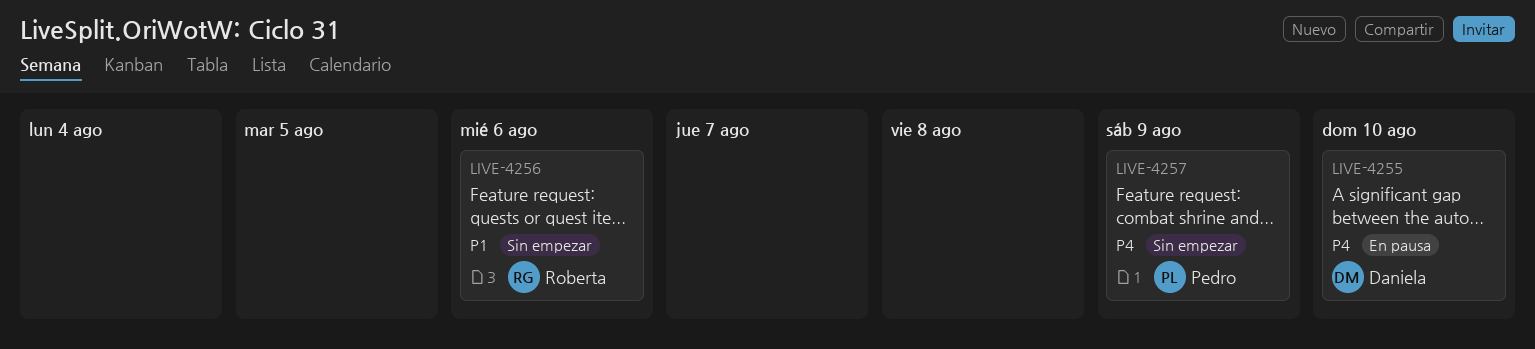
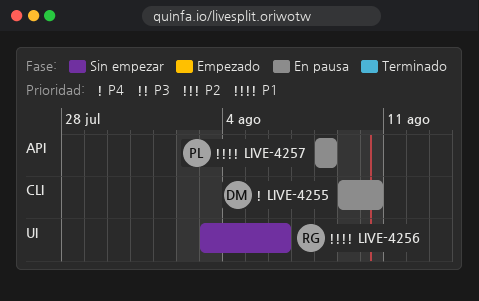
LIVE-4257, status: Sin empezar -> En pausa
LIVE-4257, priority: P4 -> P1
LIVE-4257, due: Aug 9 -> Aug 8

